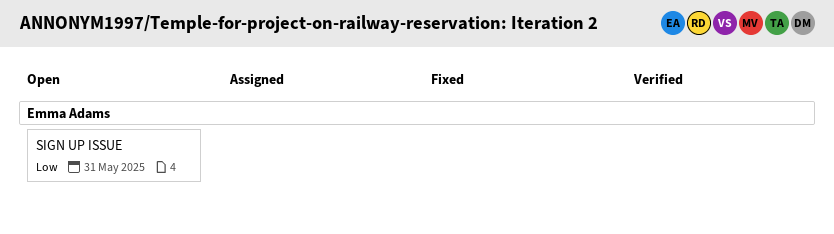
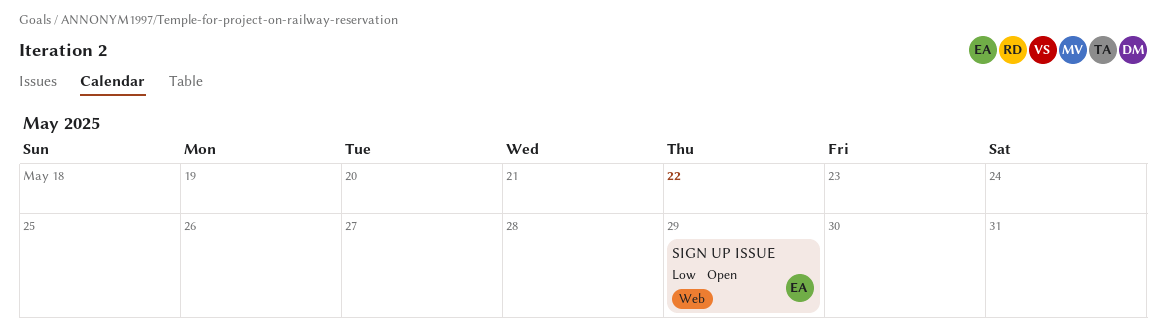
SIGN UP ISSUE, due: May 31 -> May 29

